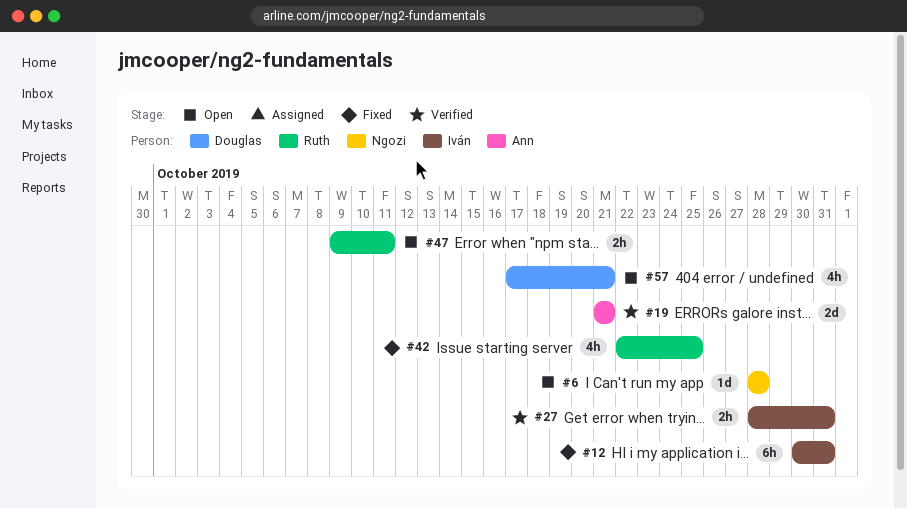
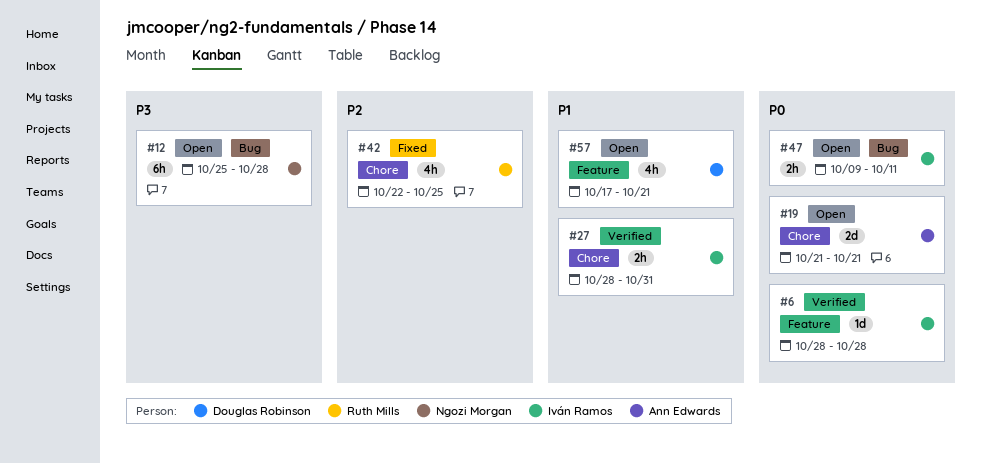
#6, status: Open -> Verified
#6, owner: Ngozi Morgan -> Iván Ramos
#12, status: Fixed -> Open
#12, owner: Iván Ramos -> Ngozi Morgan
#12, start: Oct 30 -> Oct 25
#12, due: Oct 31 -> Oct 28
#19, status: Verified -> Open
#47, owner: Ruth Mills -> Iván Ramos

